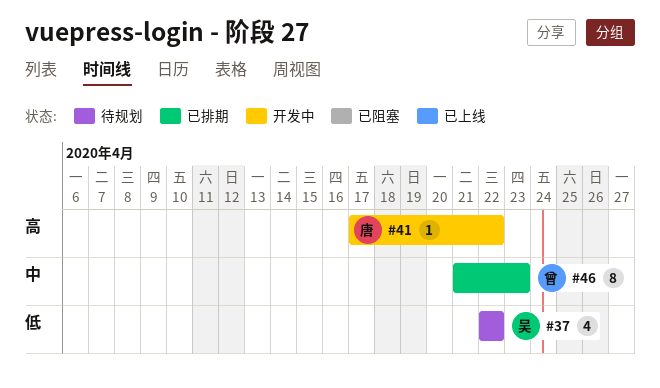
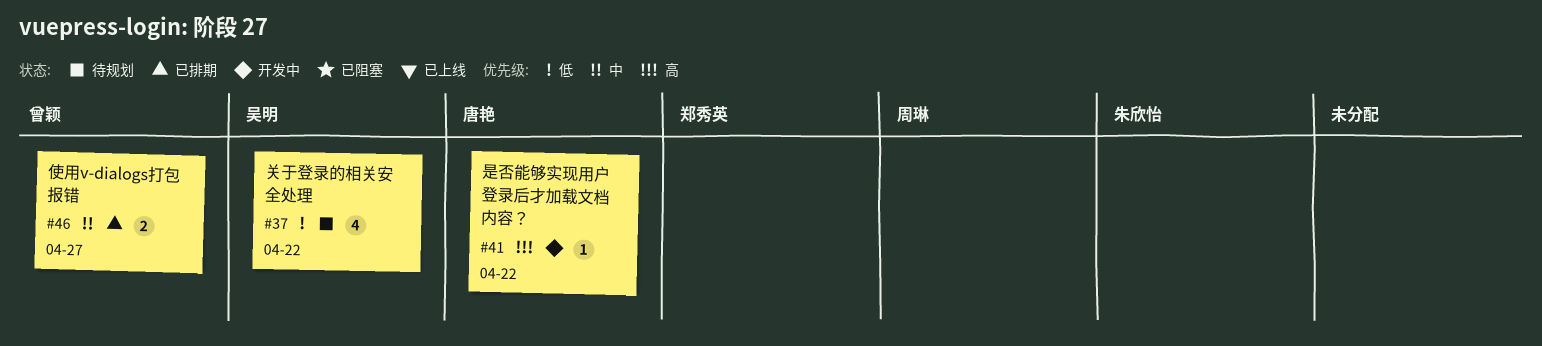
#46, estimate: 8 -> 2
#46, due: Apr 23 -> Apr 27

